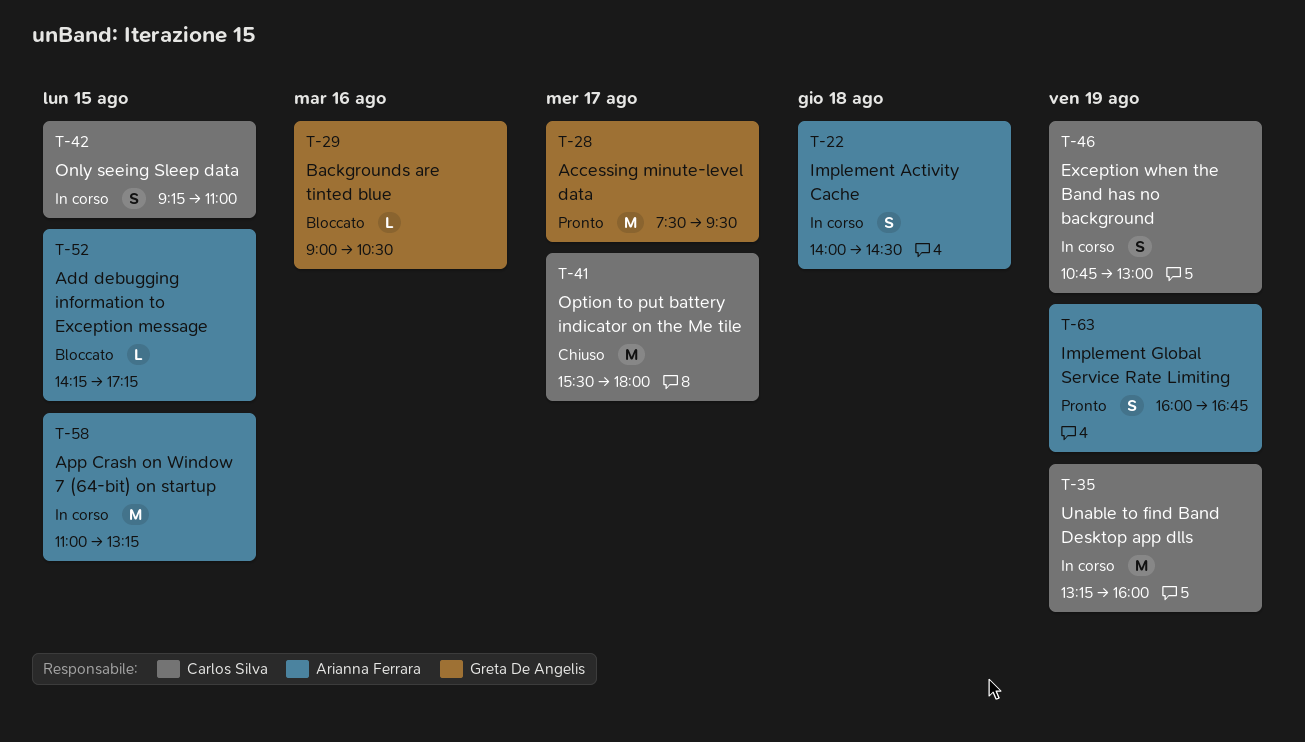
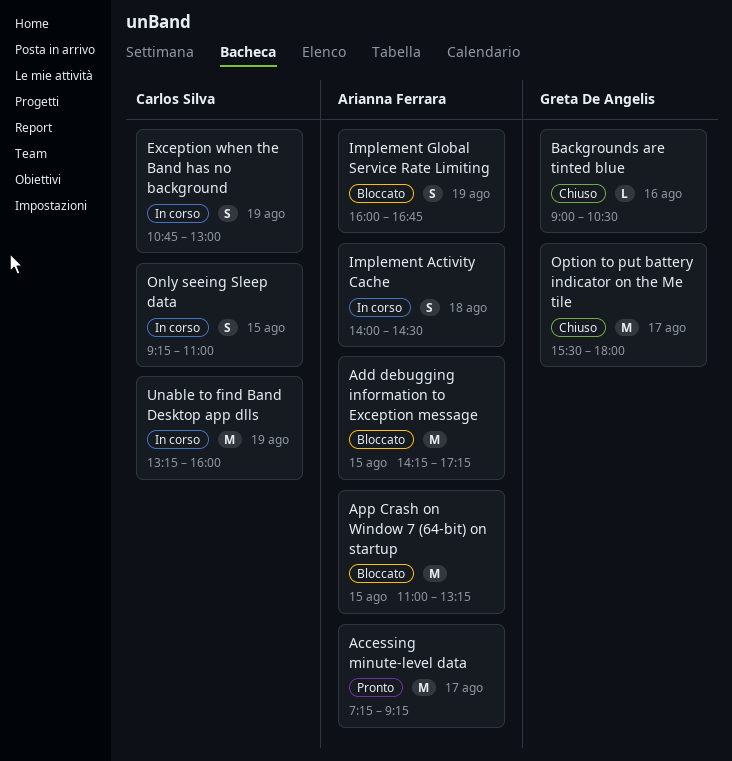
Accessing minute-level data, owner: Greta De Angelis -> Arianna Ferrara
Accessing minute-level data, begins: 07:30 -> 07:15
Accessing minute-level data, ends: 09:30 -> 09:15
Add debugging information to Exception message, estimate: L -> M
App Crash on Window 7 (64-bit) on startup, status: In corso -> Bloccato
Backgrounds are tinted blue, status: Bloccato -> Chiuso
Implement Global Service Rate Limiting, status: Pronto -> Bloccato
Option to put battery indicator on the Me tile, owner: Carlos Silva -> Greta De Angelis

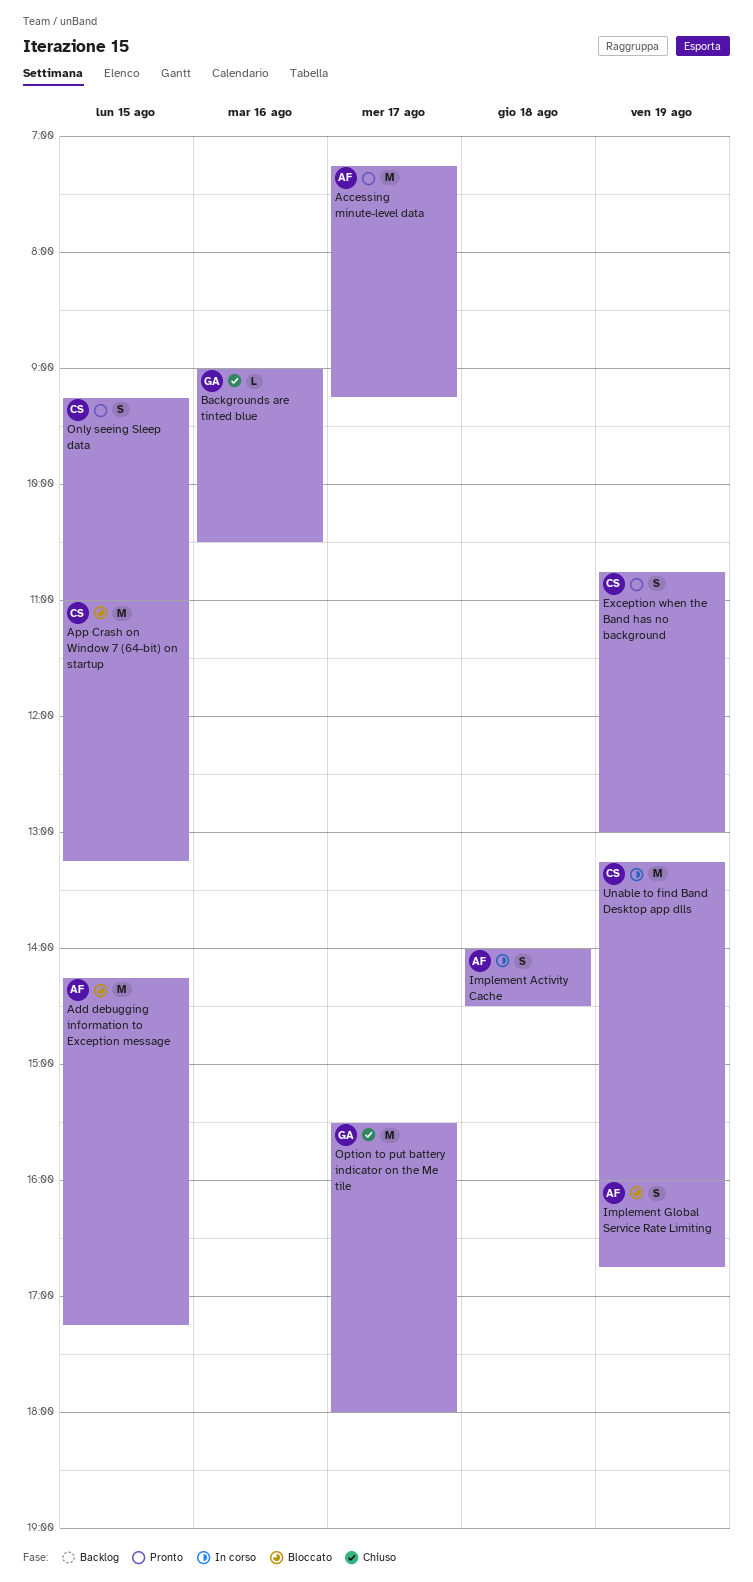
App Crash on Window 7 (64-bit) on startup, owner: Arianna Ferrara -> Carlos Silva
Exception when the Band has no background, status: In corso -> Pronto
Only seeing Sleep data, status: In corso -> Pronto

